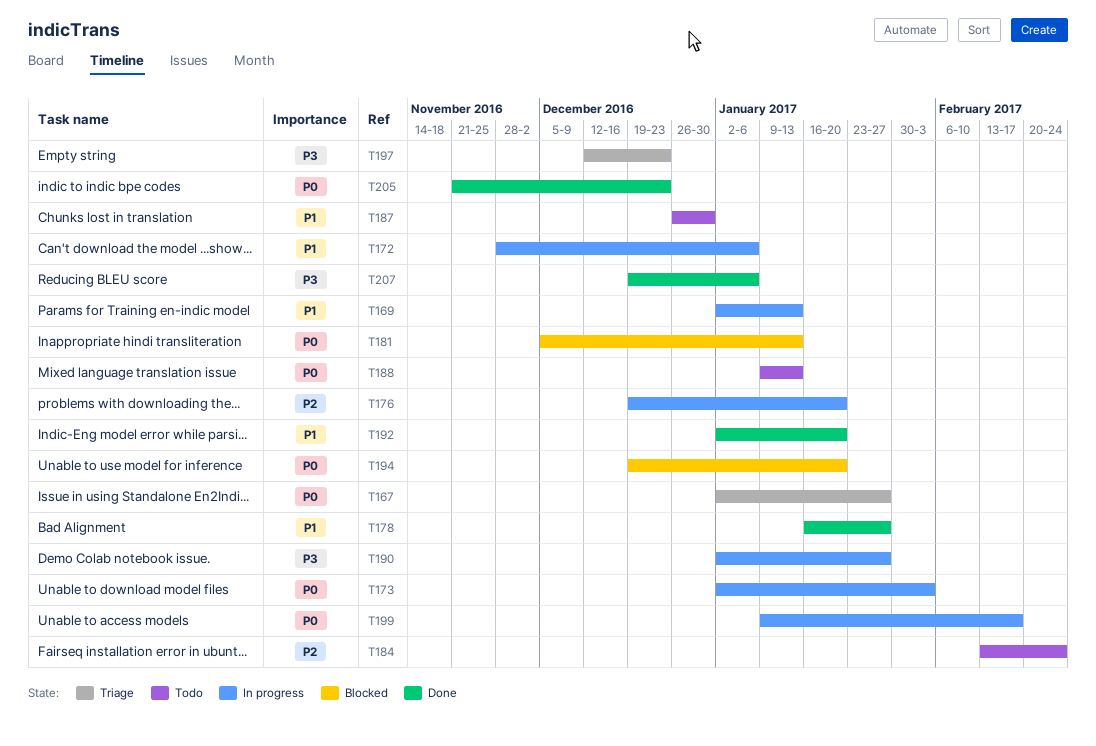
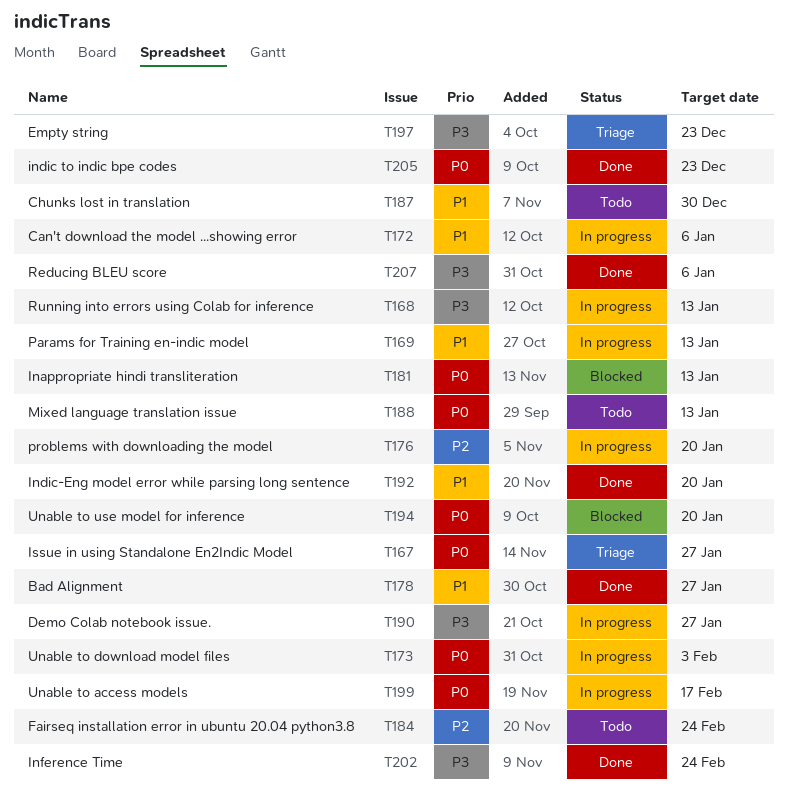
T168: none -> present
T202: none -> present

